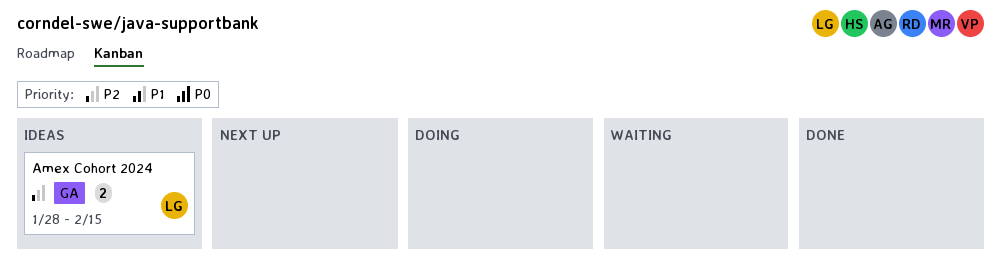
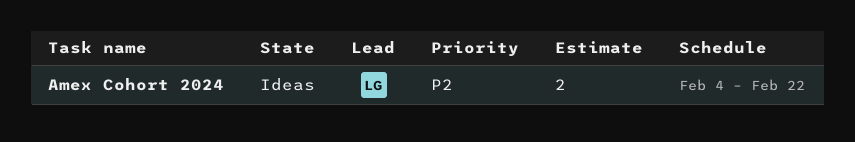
Amex Cohort 2024, start: Jan 28 -> Feb 4
Amex Cohort 2024, due: Feb 15 -> Feb 22

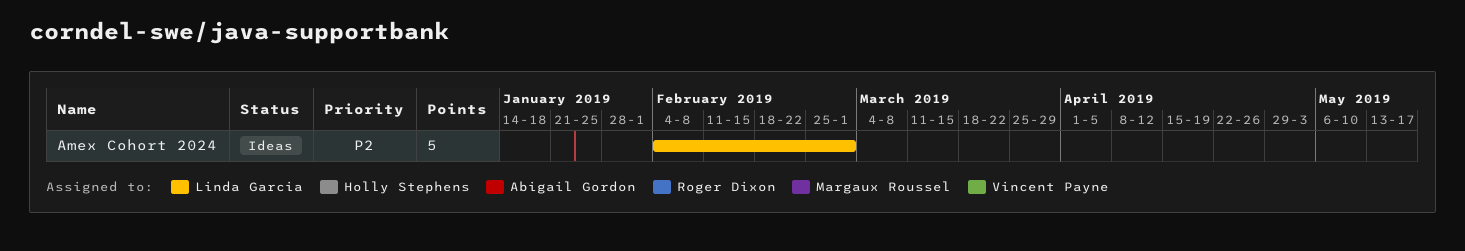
Amex Cohort 2024, estimate: 2 -> 5
Amex Cohort 2024, due: Feb 22 -> Mar 1

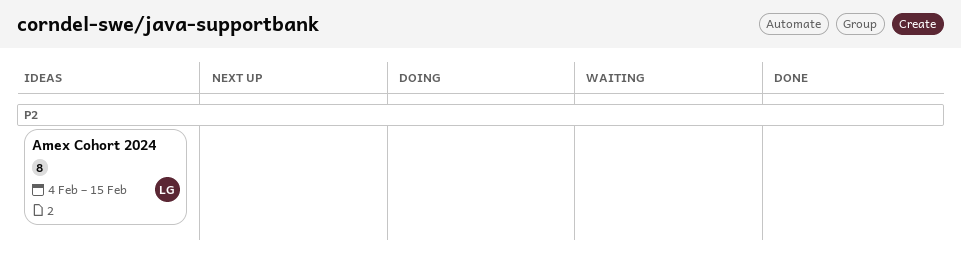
Amex Cohort 2024, estimate: 5 -> 8
Amex Cohort 2024, due: Mar 1 -> Feb 15

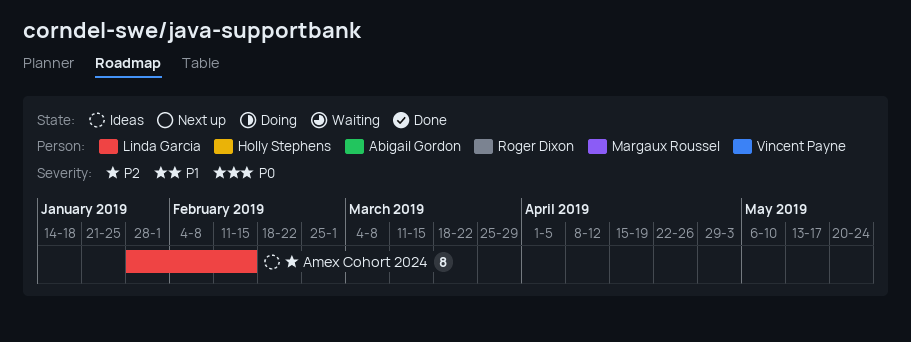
Amex Cohort 2024, start: Feb 4 -> Jan 28

